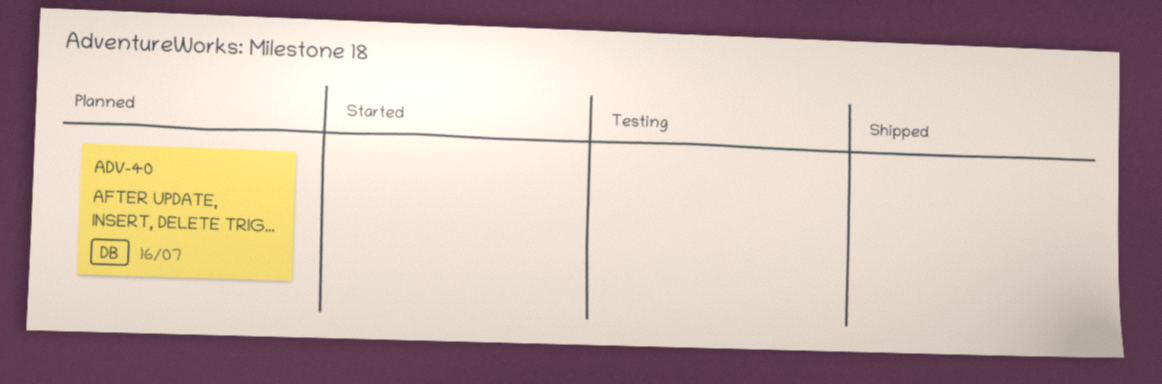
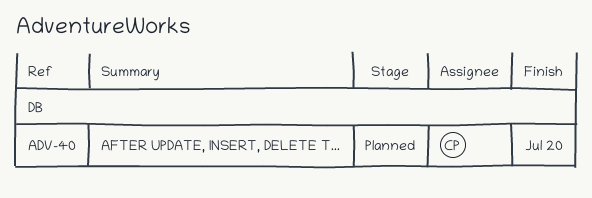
ADV-40, due: Jul 16 -> Jul 20

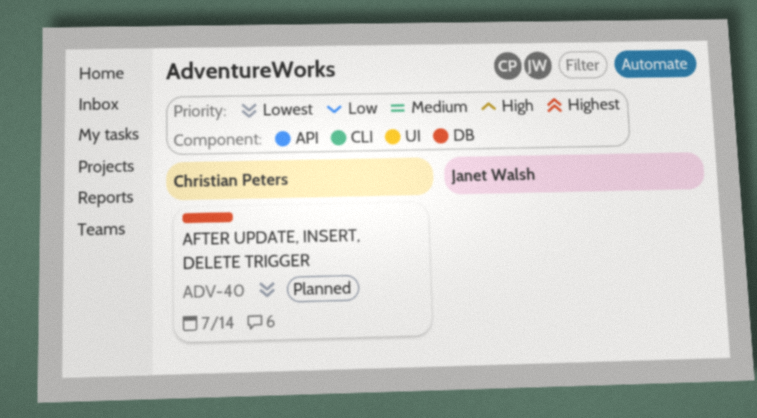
ADV-40, due: Jul 20 -> Jul 14

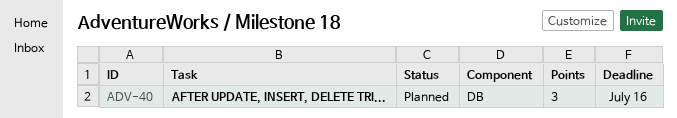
ADV-40, due: Jul 14 -> Jul 16

